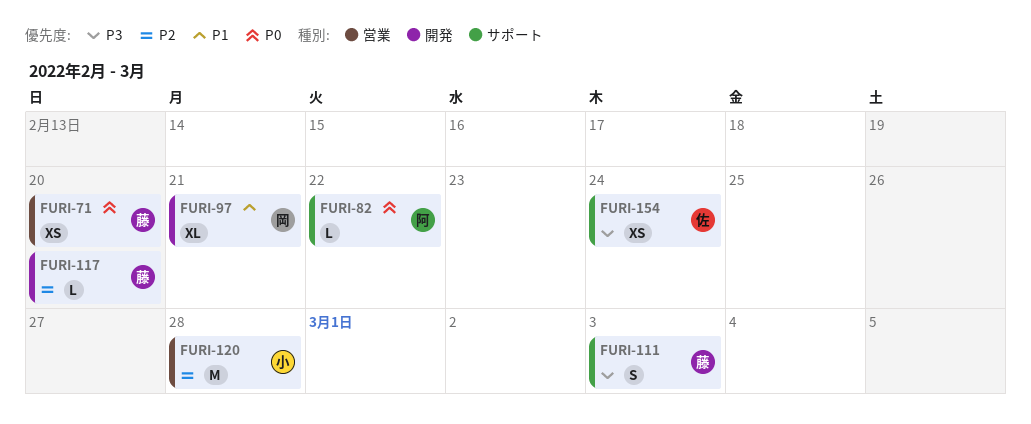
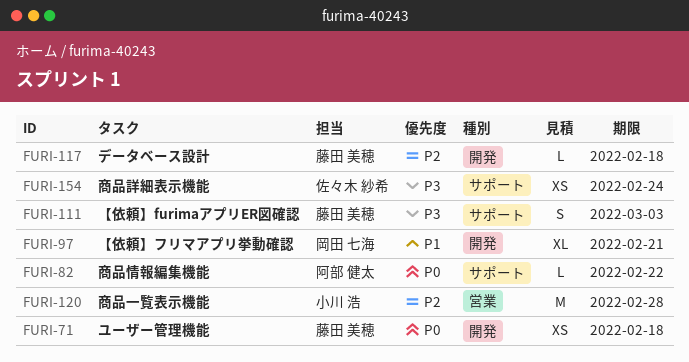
FURI-71, label: 営業 -> 開発
FURI-71, due: Feb 20 -> Feb 18
FURI-117, due: Feb 20 -> Feb 18

